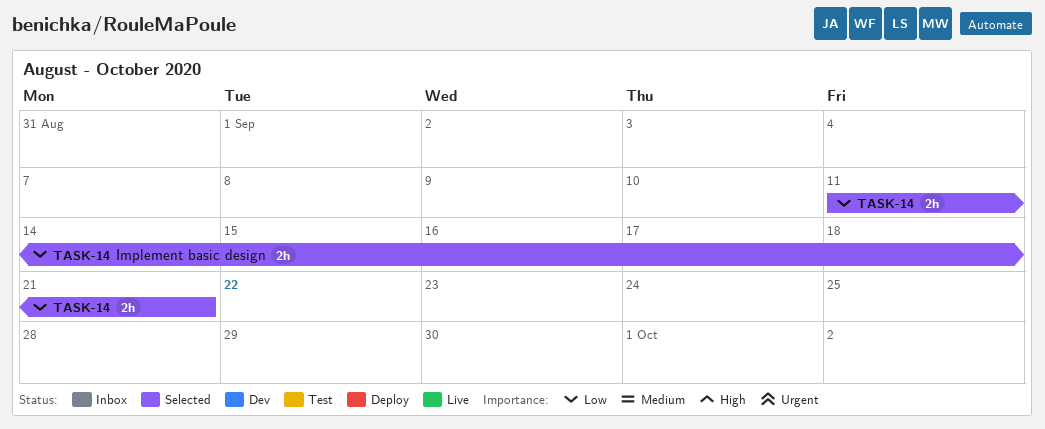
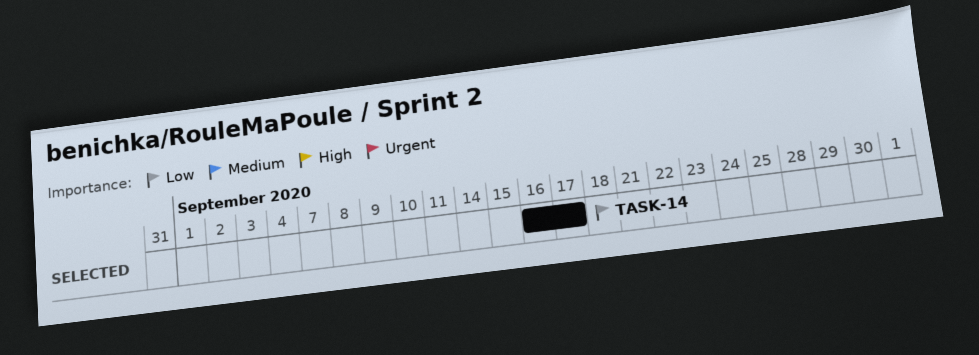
TASK-14, start: Sep 11 -> Sep 16
TASK-14, due: Sep 21 -> Sep 17

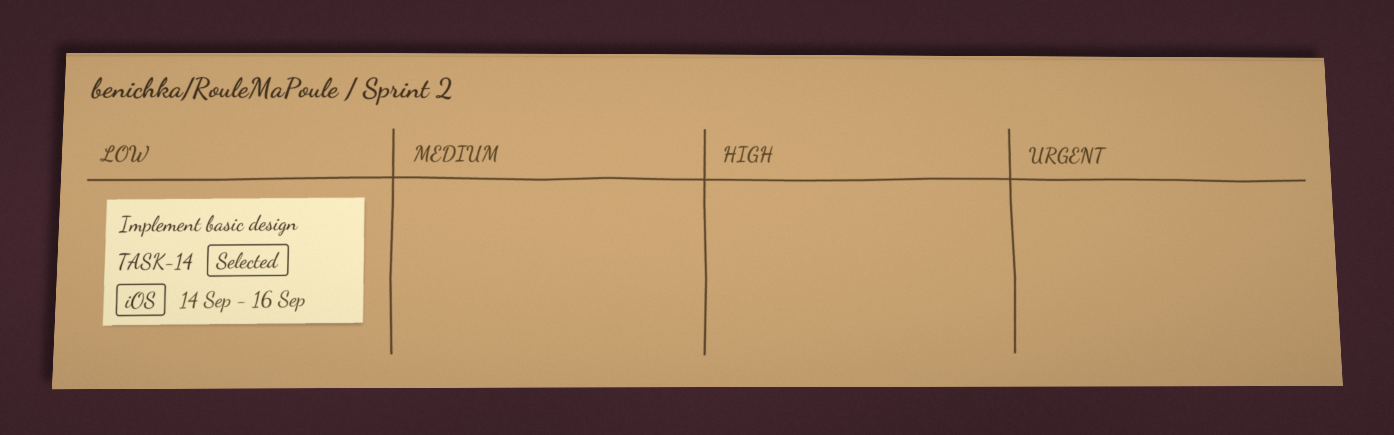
TASK-14, start: Sep 16 -> Sep 14
TASK-14, due: Sep 17 -> Sep 16

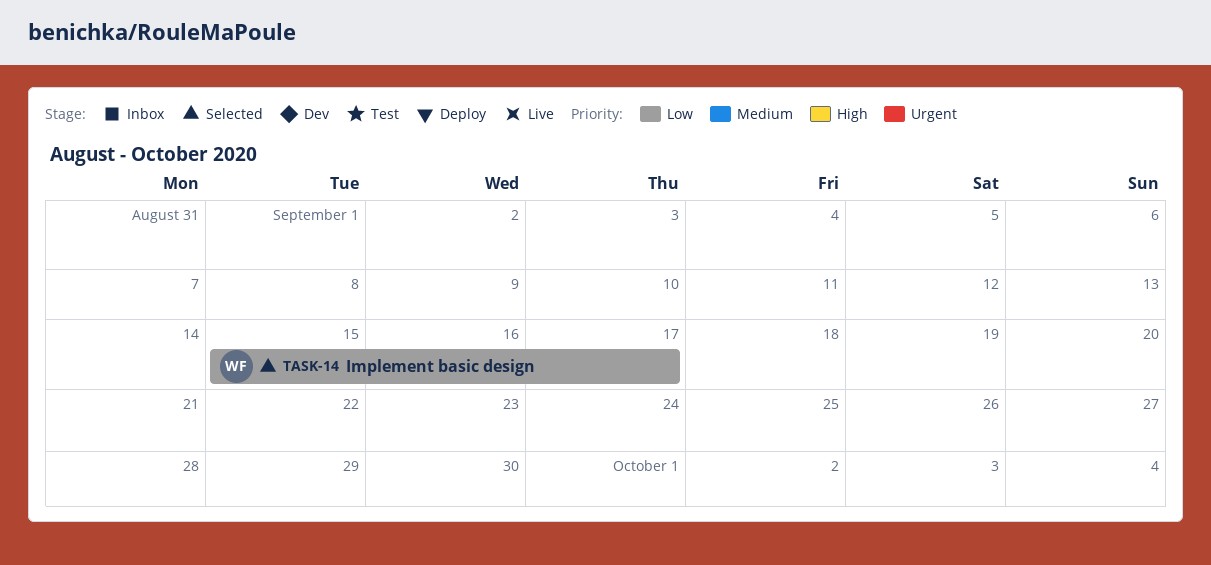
TASK-14, start: Sep 14 -> Sep 15
TASK-14, due: Sep 16 -> Sep 17

